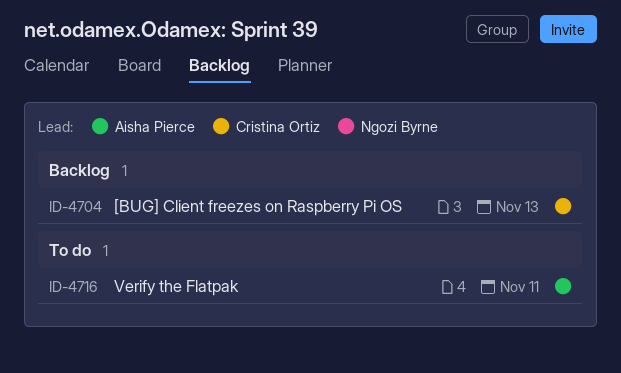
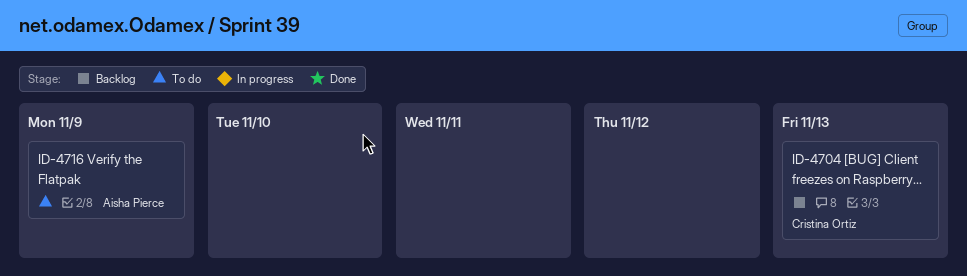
ID-4716, due: Nov 11 -> Nov 9

